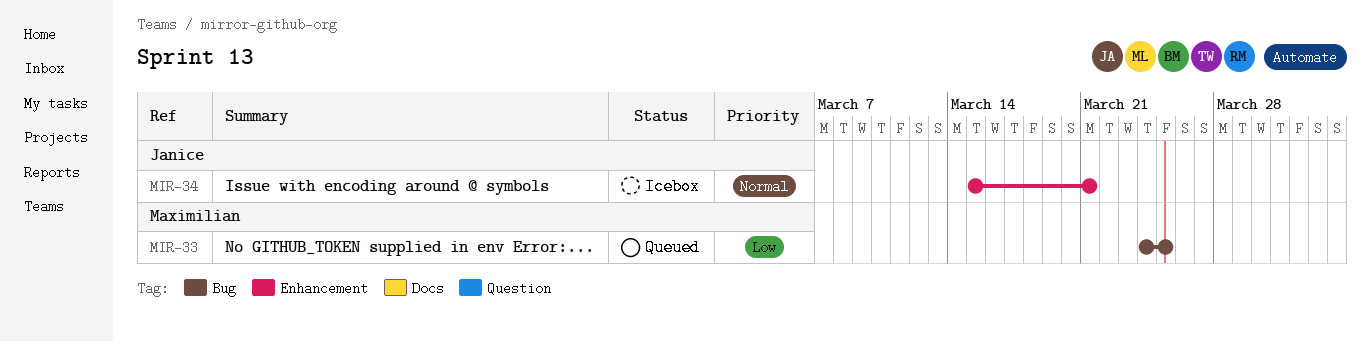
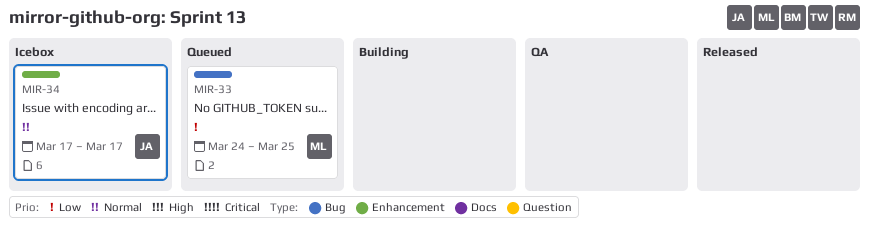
MIR-34, start: Mar 15 -> Mar 17
MIR-34, due: Mar 21 -> Mar 17

